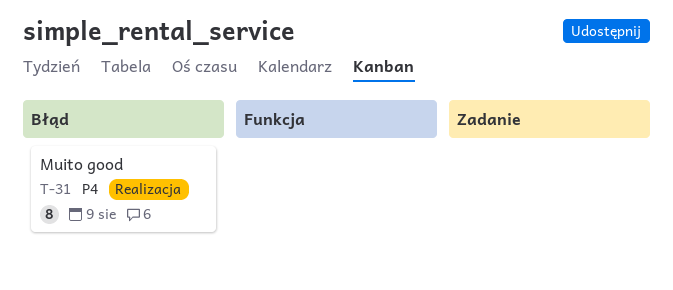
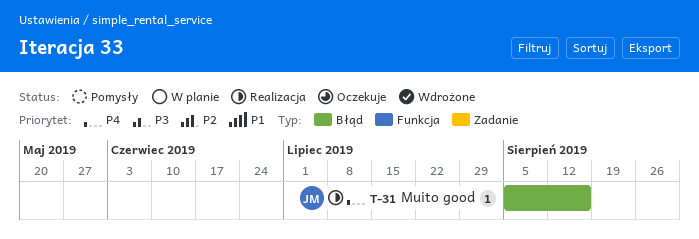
T-31, estimate: 8 -> 1
T-31, due: Aug 9 -> Aug 16

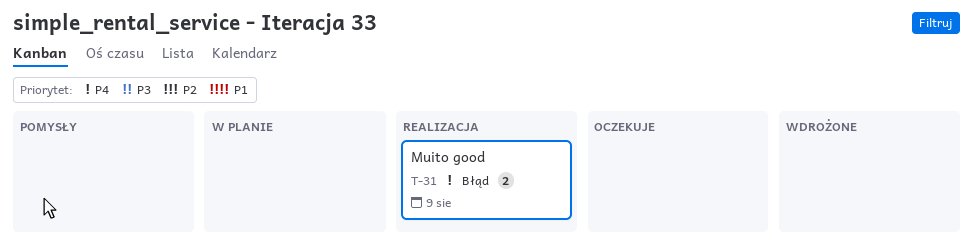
T-31, estimate: 1 -> 2
T-31, due: Aug 16 -> Aug 9

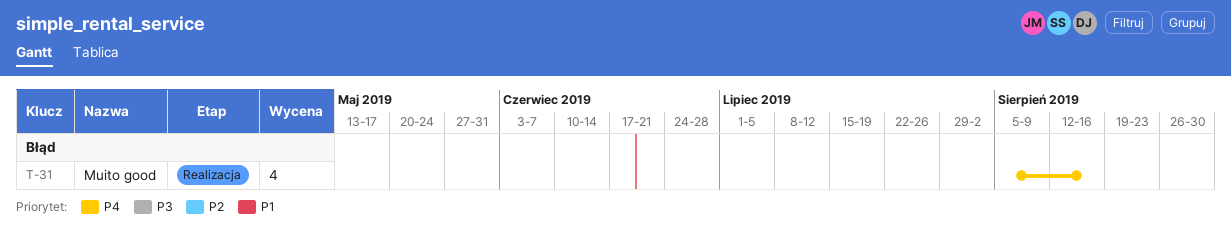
T-31, estimate: 2 -> 4
T-31, due: Aug 9 -> Aug 16

